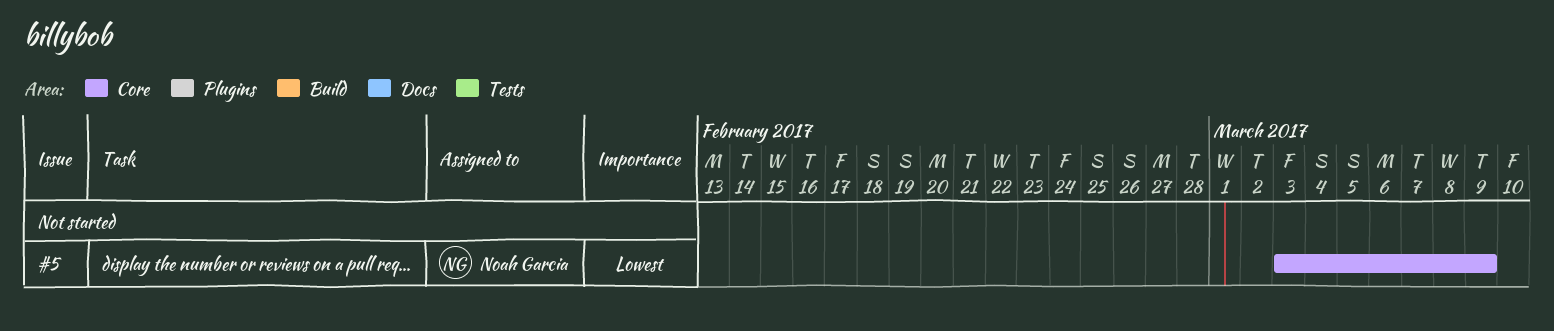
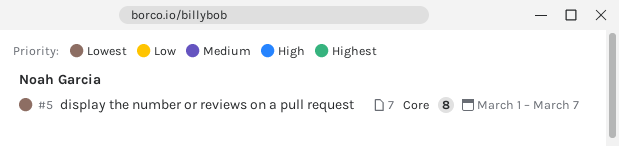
#5, start: Mar 3 -> Mar 1
#5, due: Mar 9 -> Mar 7

